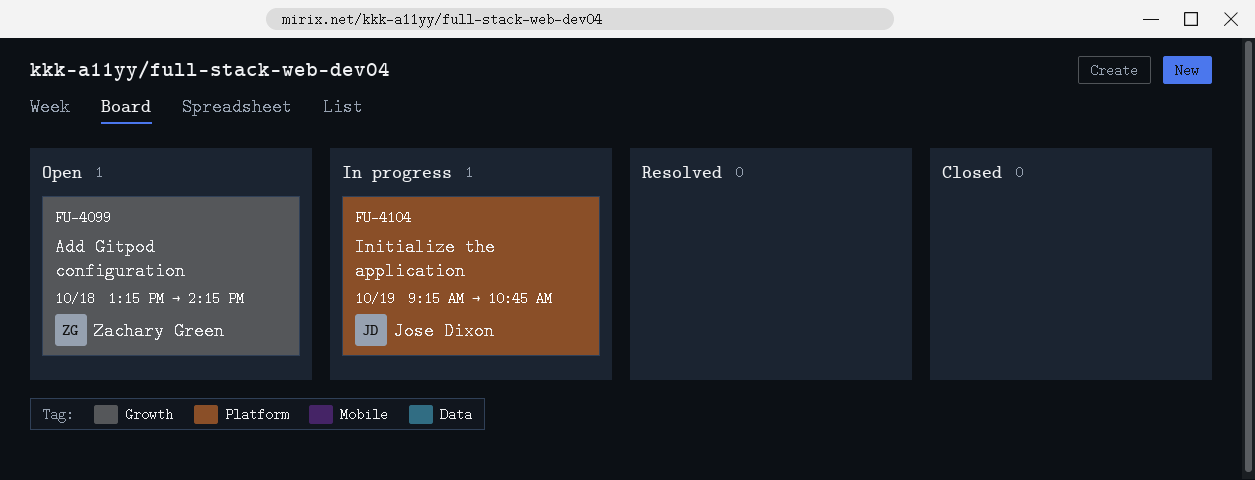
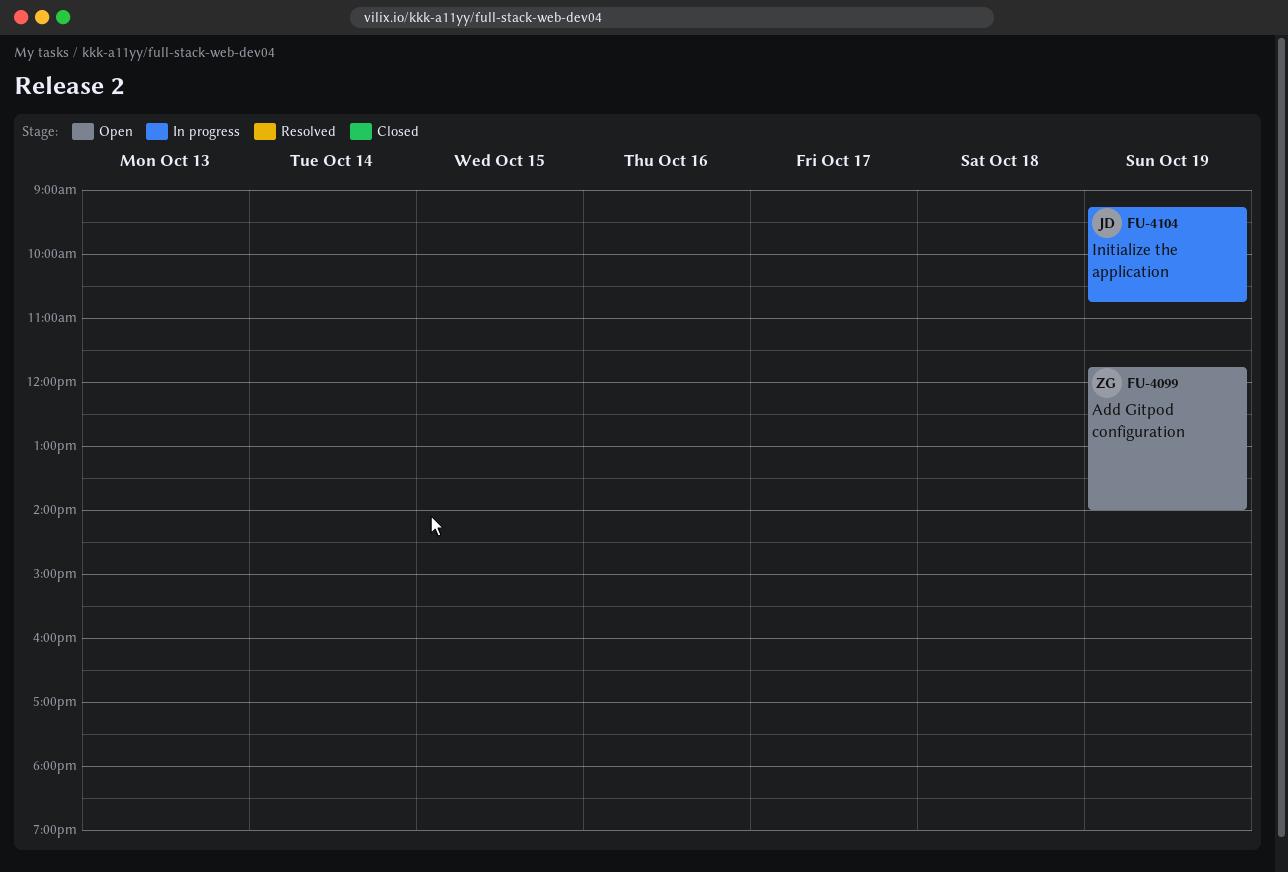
FU-4099, day: Oct 18 -> Oct 19
FU-4099, begins: 13:15 -> 11:45
FU-4099, ends: 14:15 -> 14:00

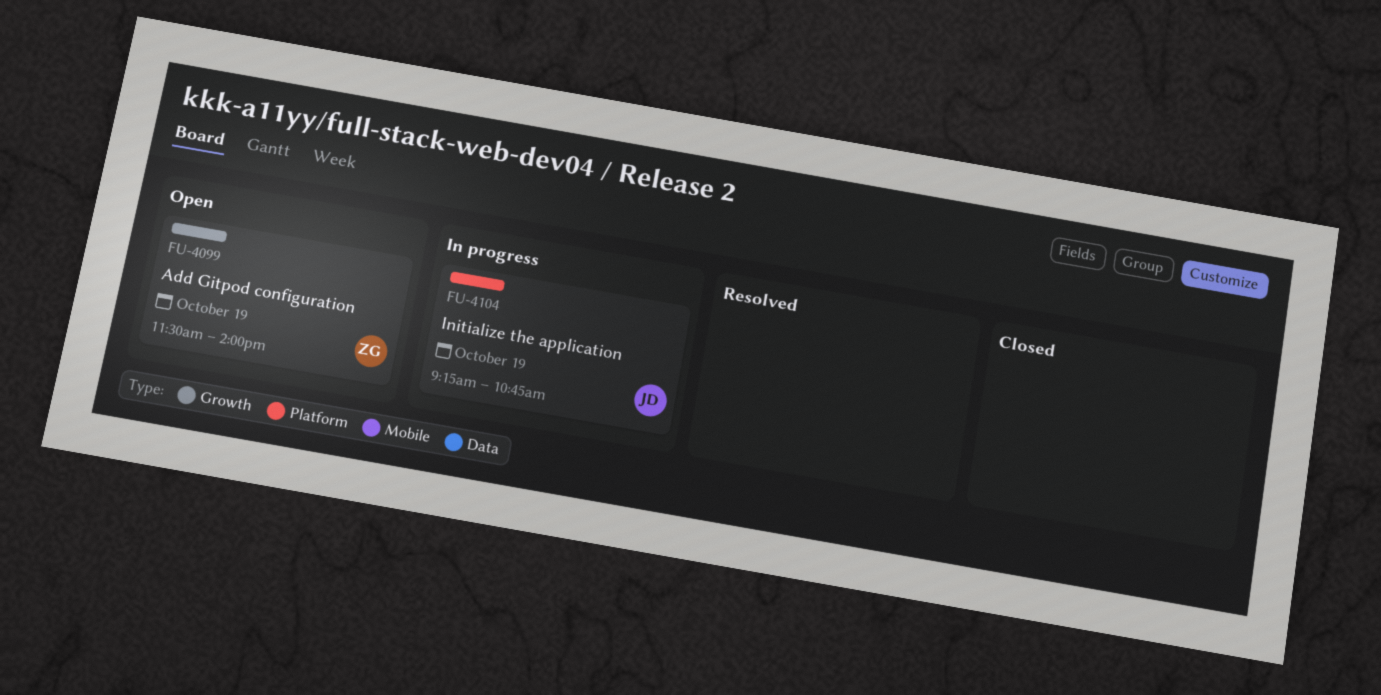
FU-4099, begins: 11:45 -> 11:30

